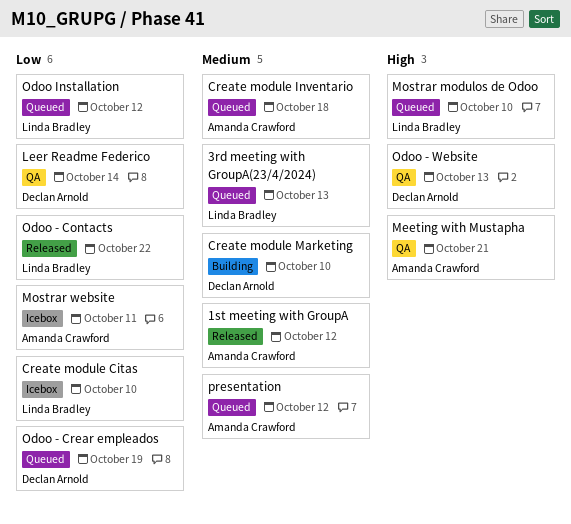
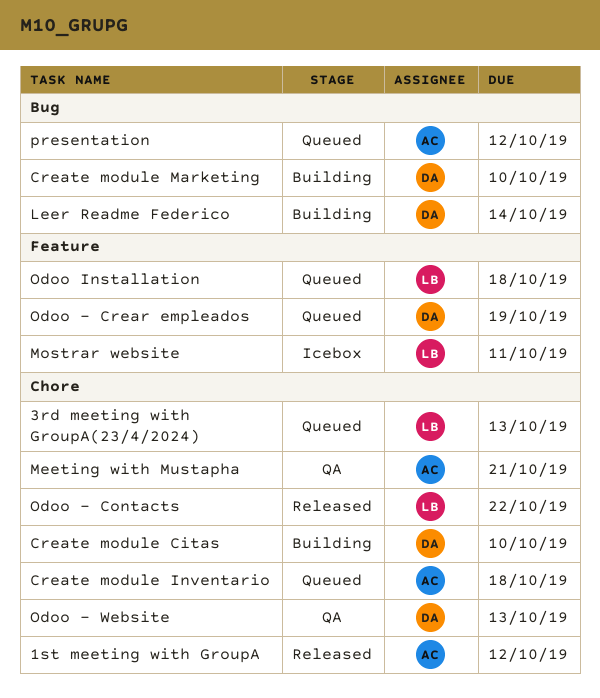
Create module Citas, status: Icebox -> Building
Create module Citas, owner: Linda Bradley -> Declan Arnold
Leer Readme Federico, status: QA -> Building
Mostrar modulos de Odoo: present -> none
Mostrar website, owner: Amanda Crawford -> Linda Bradley
Odoo Installation, due: Oct 12 -> Oct 18

